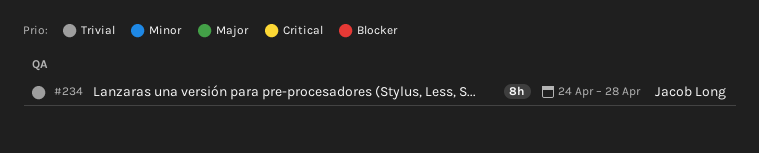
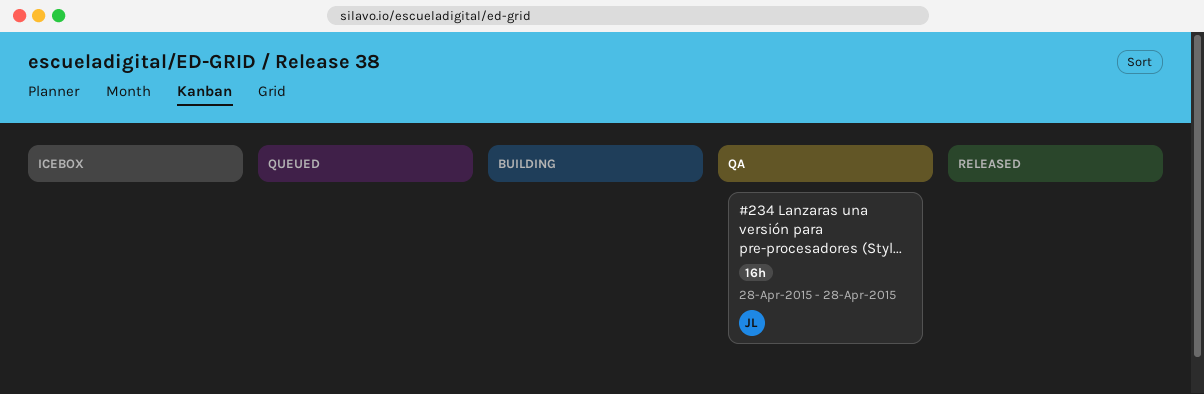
#234, estimate: 8h -> 16h
#234, start: Apr 24 -> Apr 28

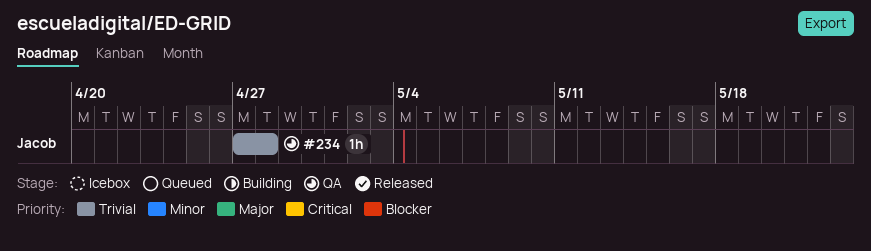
#234, estimate: 16h -> 1h
#234, start: Apr 28 -> Apr 27

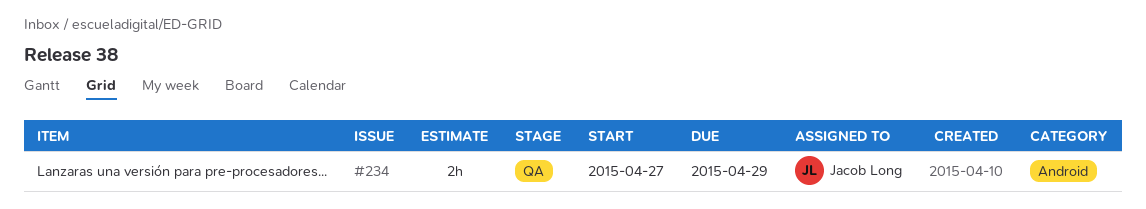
#234, estimate: 1h -> 2h
#234, due: Apr 28 -> Apr 29

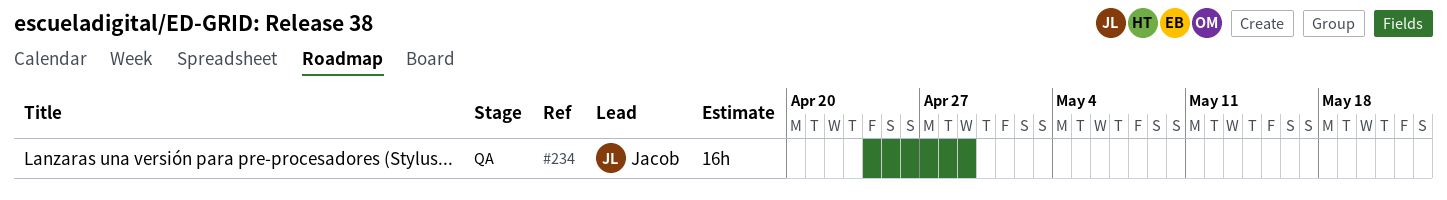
#234, estimate: 2h -> 16h
#234, start: Apr 27 -> Apr 24

